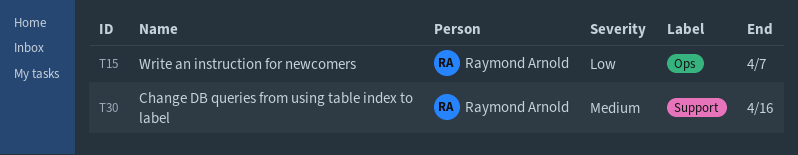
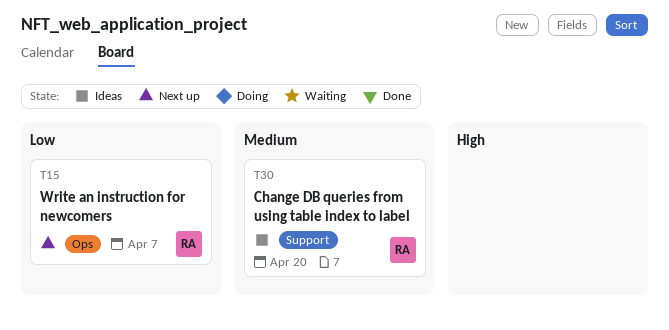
T30, due: Apr 16 -> Apr 20

